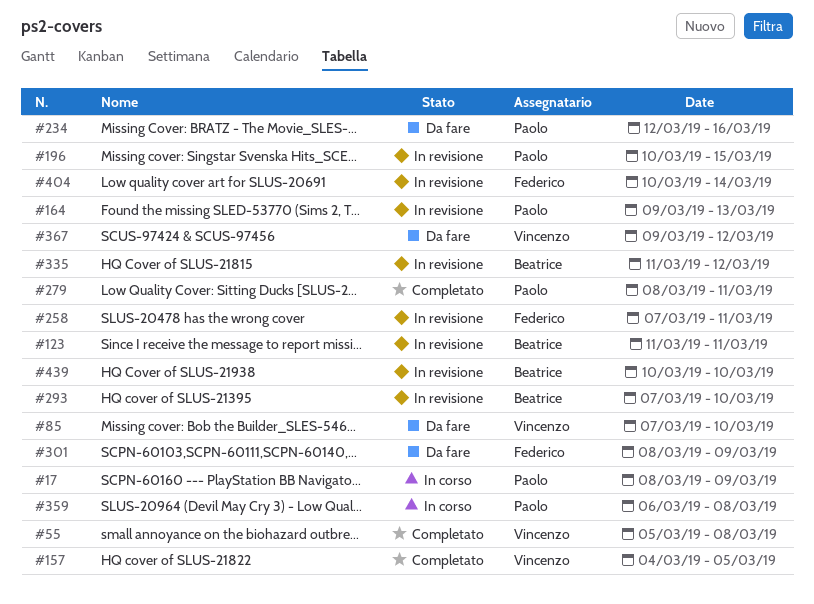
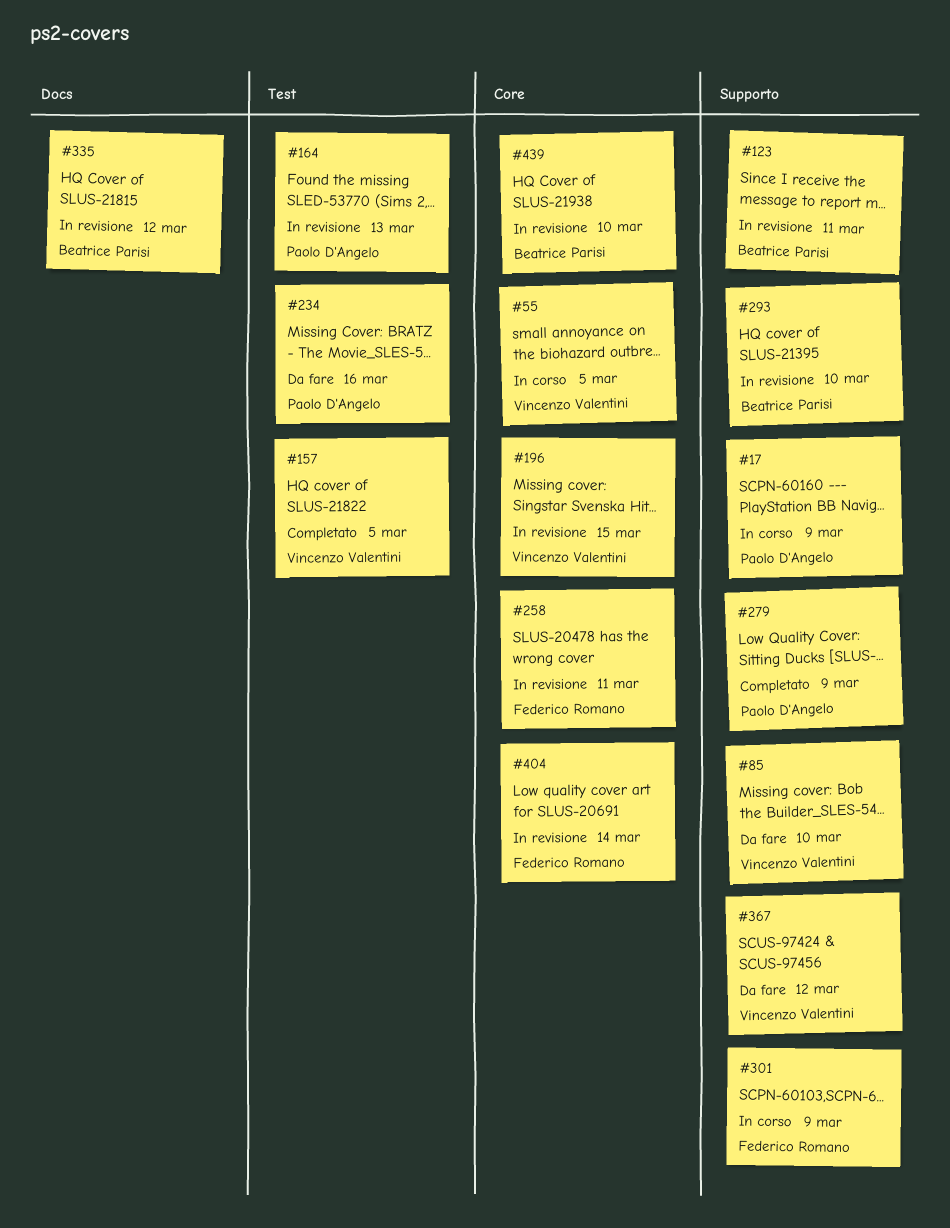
#55, status: Completato -> In corso
#55, due: Mar 8 -> Mar 5
#196, owner: Paolo D'Angelo -> Vincenzo Valentini
#279, due: Mar 11 -> Mar 9
#301, status: Da fare -> In corso
#359: present -> none

